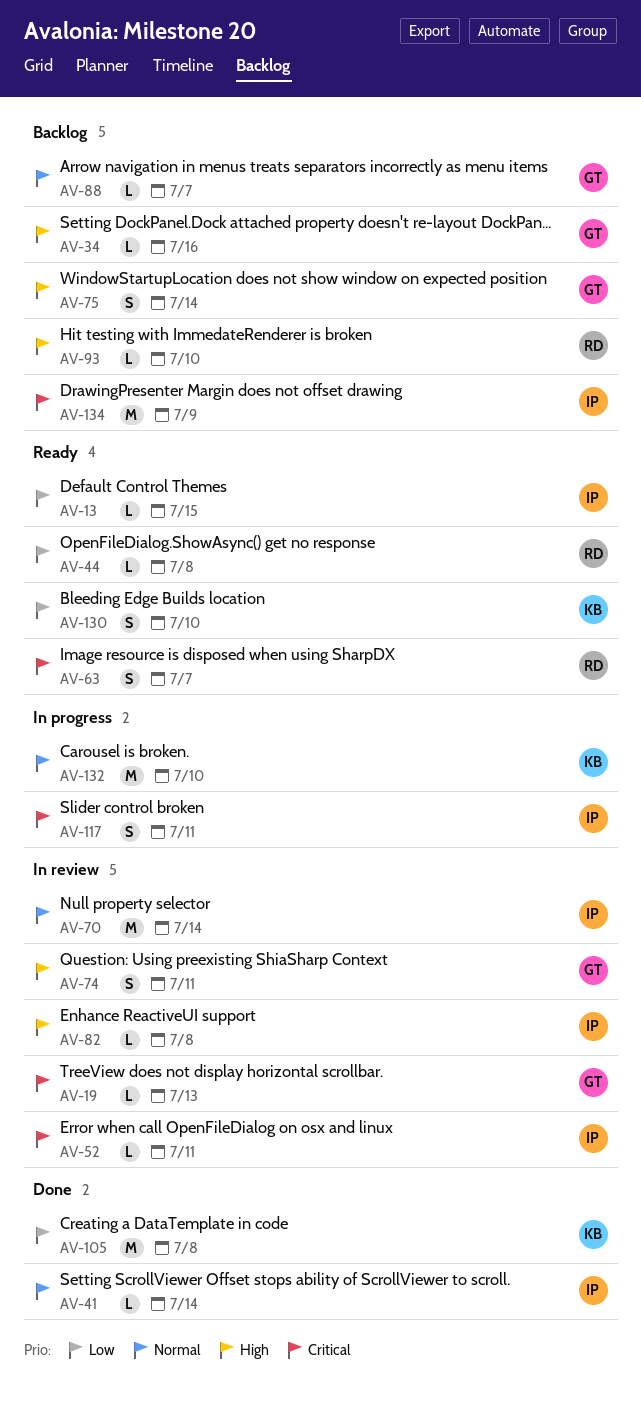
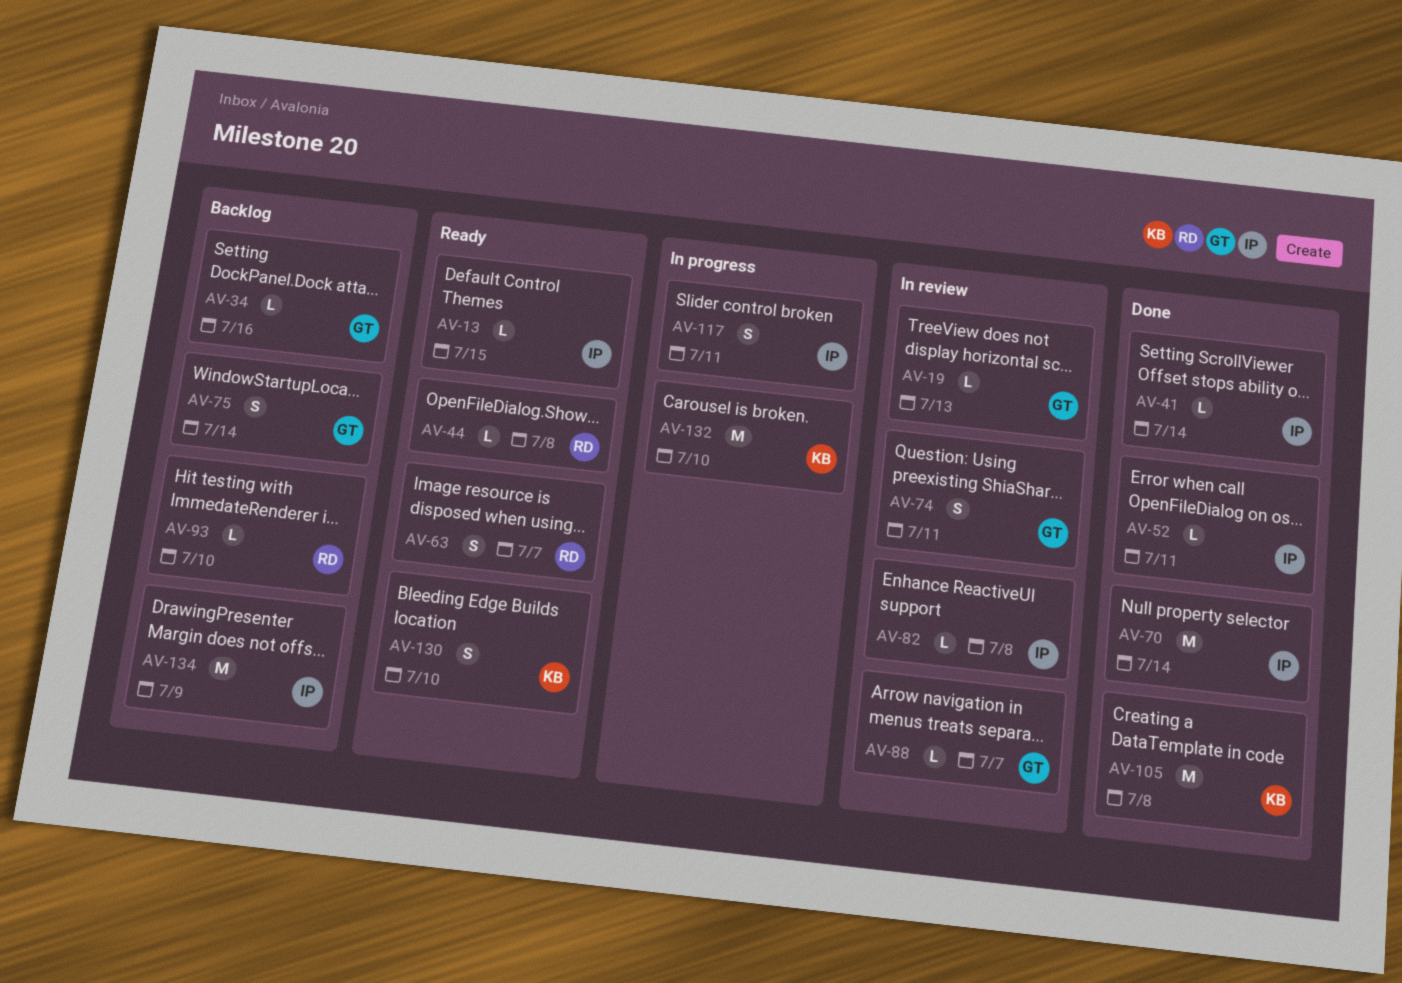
AV-52, status: In review -> Done
AV-70, status: In review -> Done
AV-88, status: Backlog -> In review

